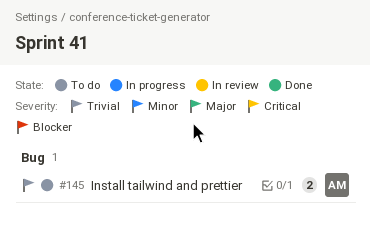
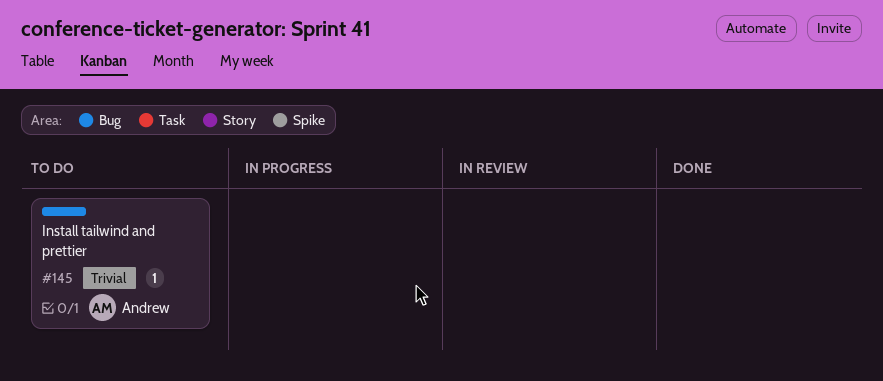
#145, estimate: 2 -> 1

